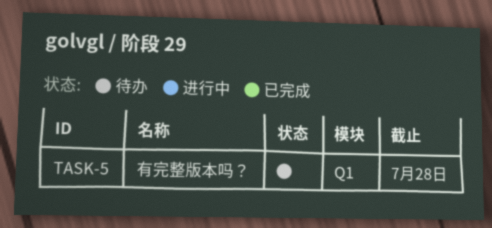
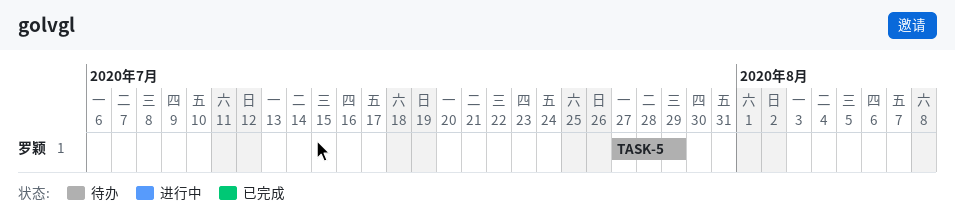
TASK-5, due: Jul 28 -> Jul 29

